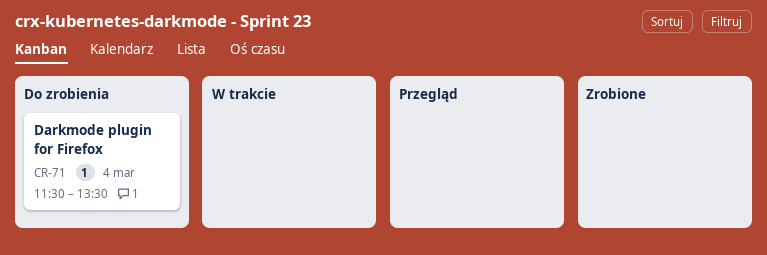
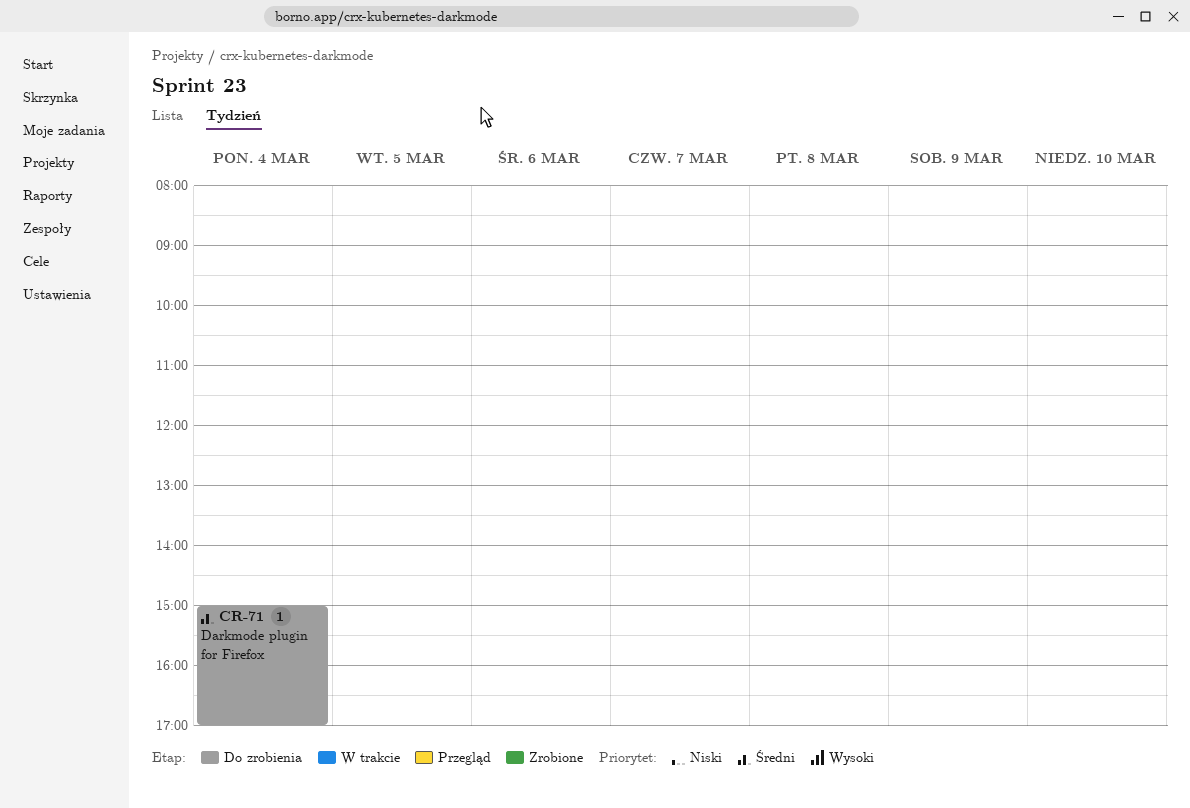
CR-71, begins: 11:30 -> 15:00
CR-71, ends: 13:30 -> 17:00

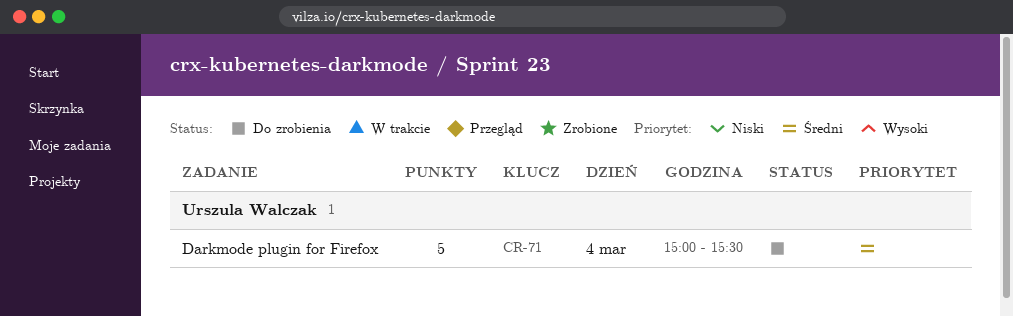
CR-71, estimate: 1 -> 5
CR-71, ends: 17:00 -> 15:30

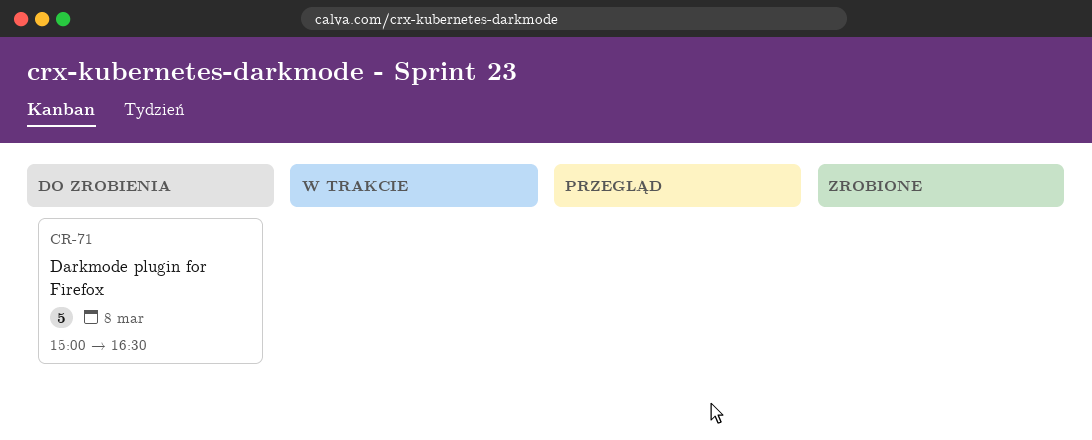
CR-71, day: Mar 4 -> Mar 8
CR-71, ends: 15:30 -> 16:30

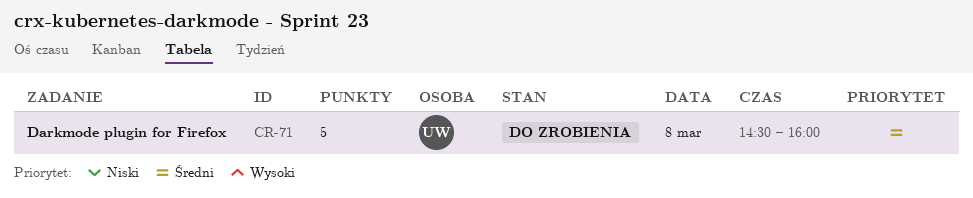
CR-71, begins: 15:00 -> 14:30
CR-71, ends: 16:30 -> 16:00

